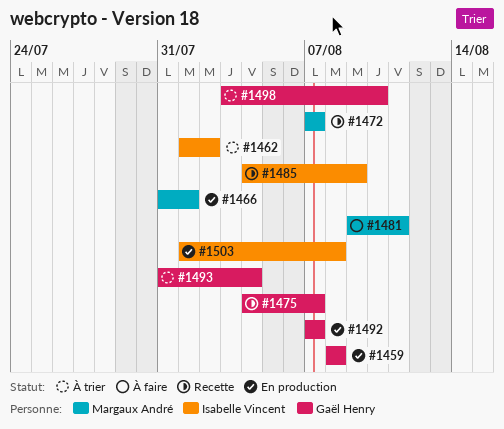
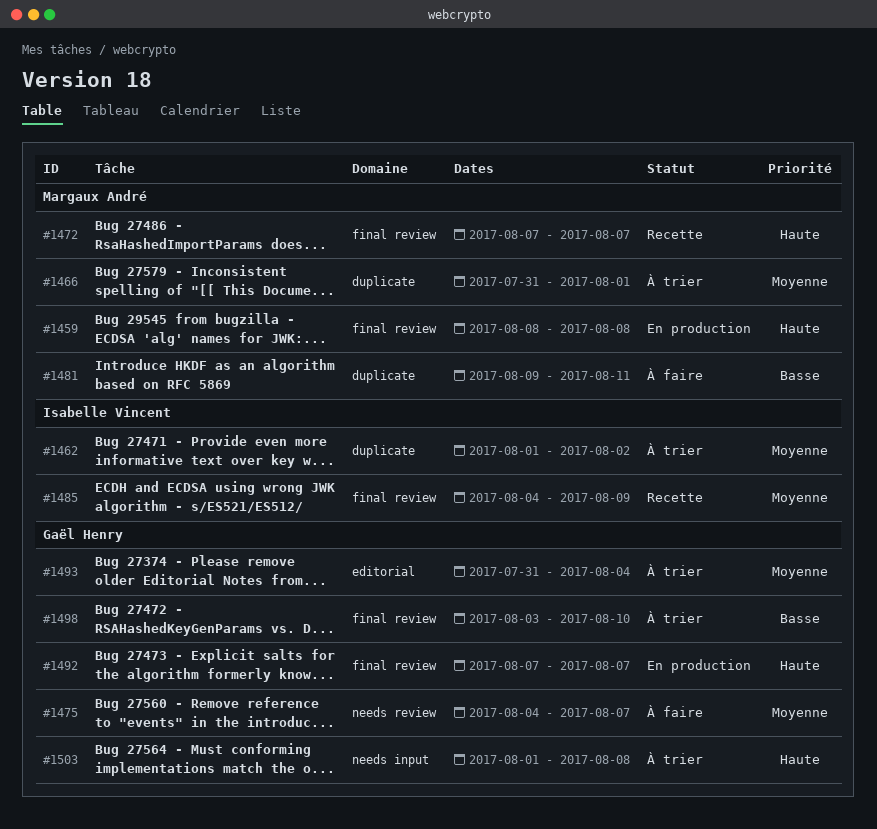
#1459, owner: Gaël Henry -> Margaux André
#1466, status: En production -> À trier
#1475, status: Recette -> À faire
#1503, status: En production -> À trier
#1503, owner: Isabelle Vincent -> Gaël Henry

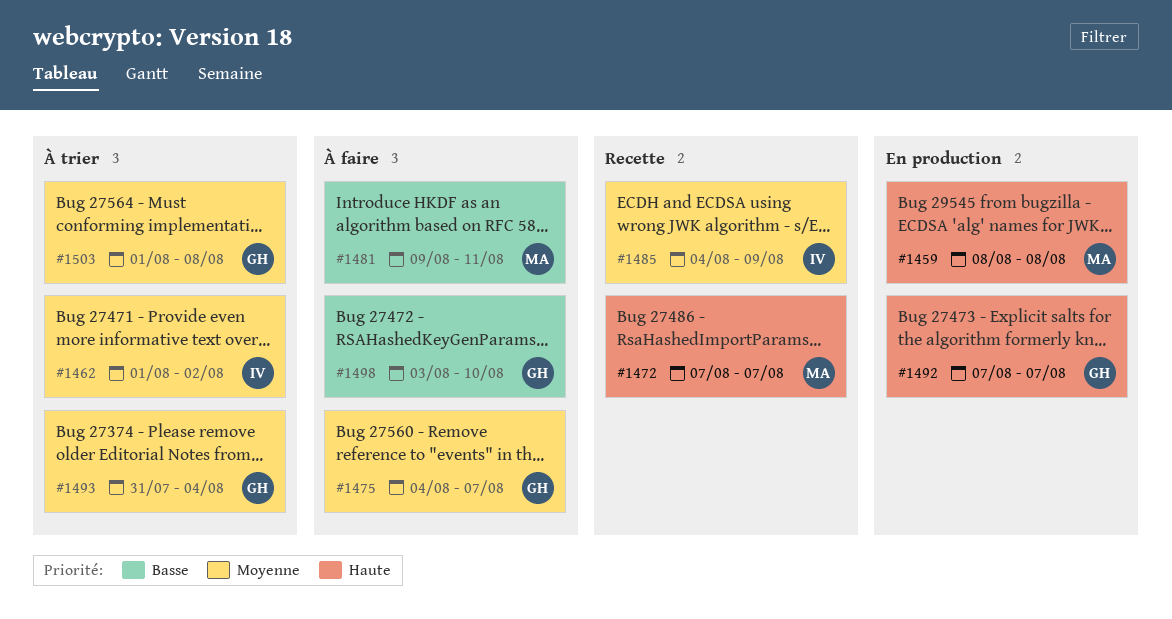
#1466: present -> none
#1498, status: À trier -> À faire
#1503, priority: Haute -> Moyenne

